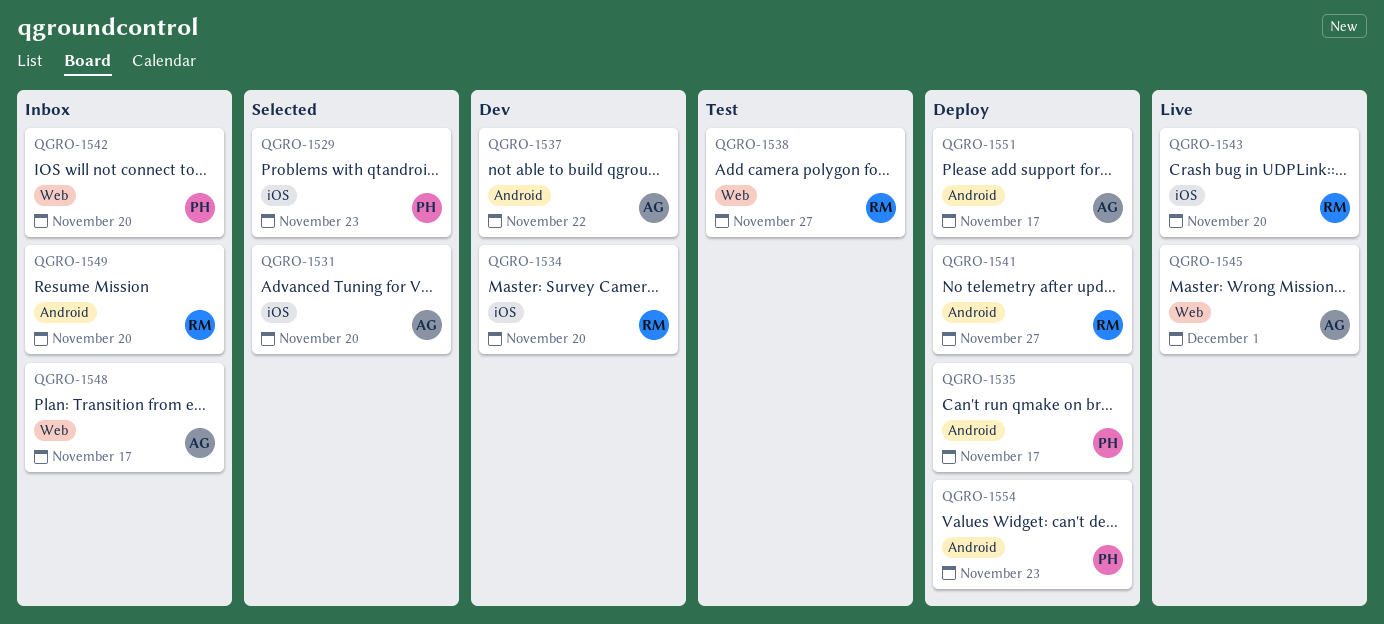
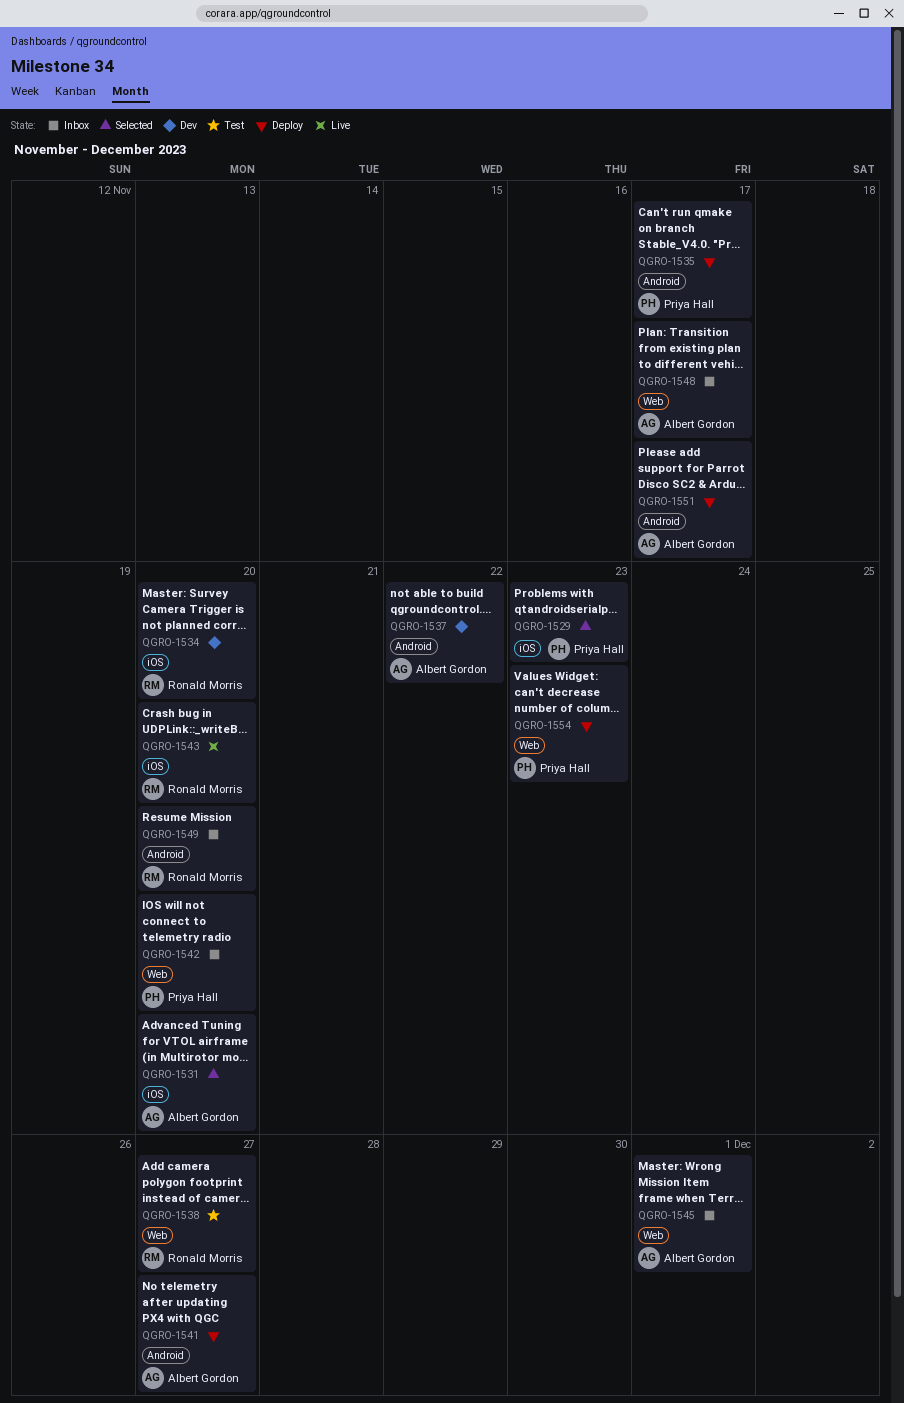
QGRO-1541, owner: Ronald Morris -> Albert Gordon
QGRO-1545, status: Live -> Inbox
QGRO-1554, label: Android -> Web

